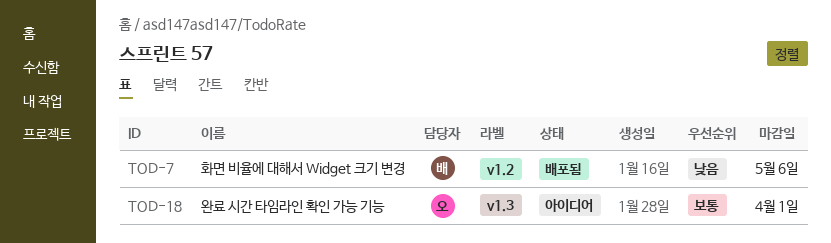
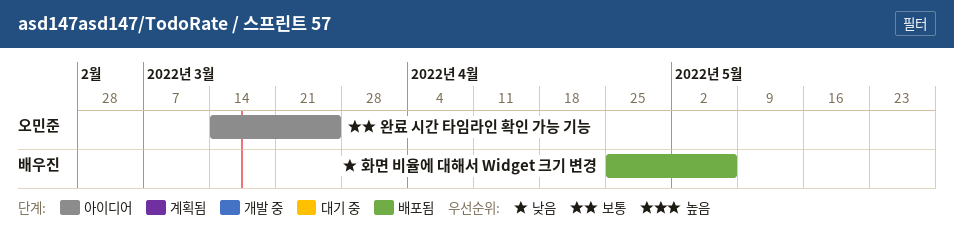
완료 시간 타임라인 확인 가능 기능, due: Apr 1 -> Mar 25

